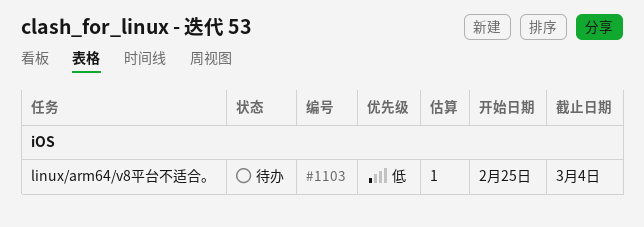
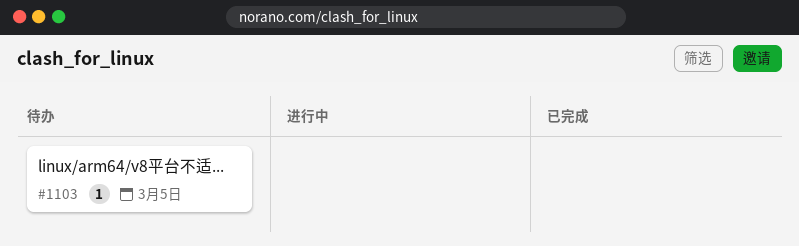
#1103, due: Mar 4 -> Mar 5

